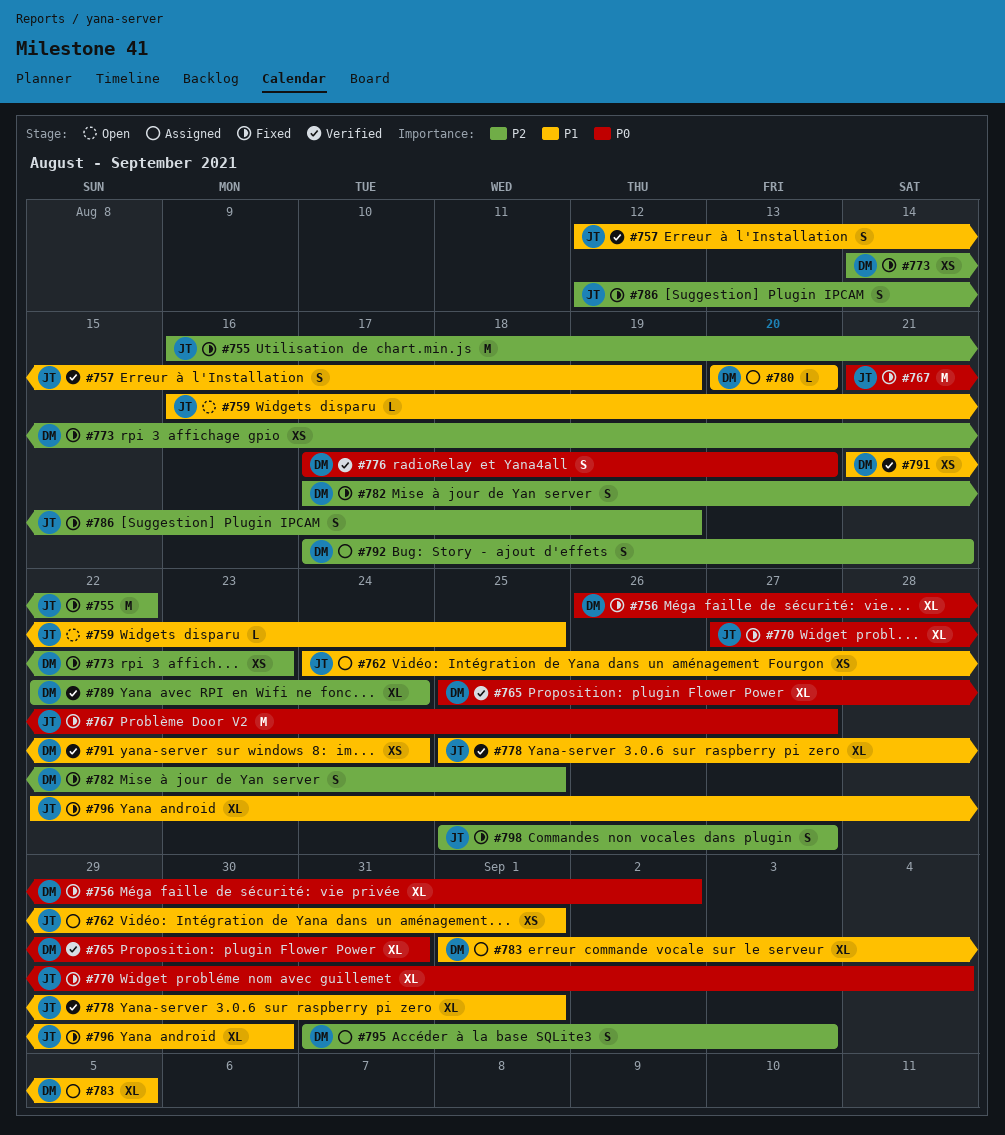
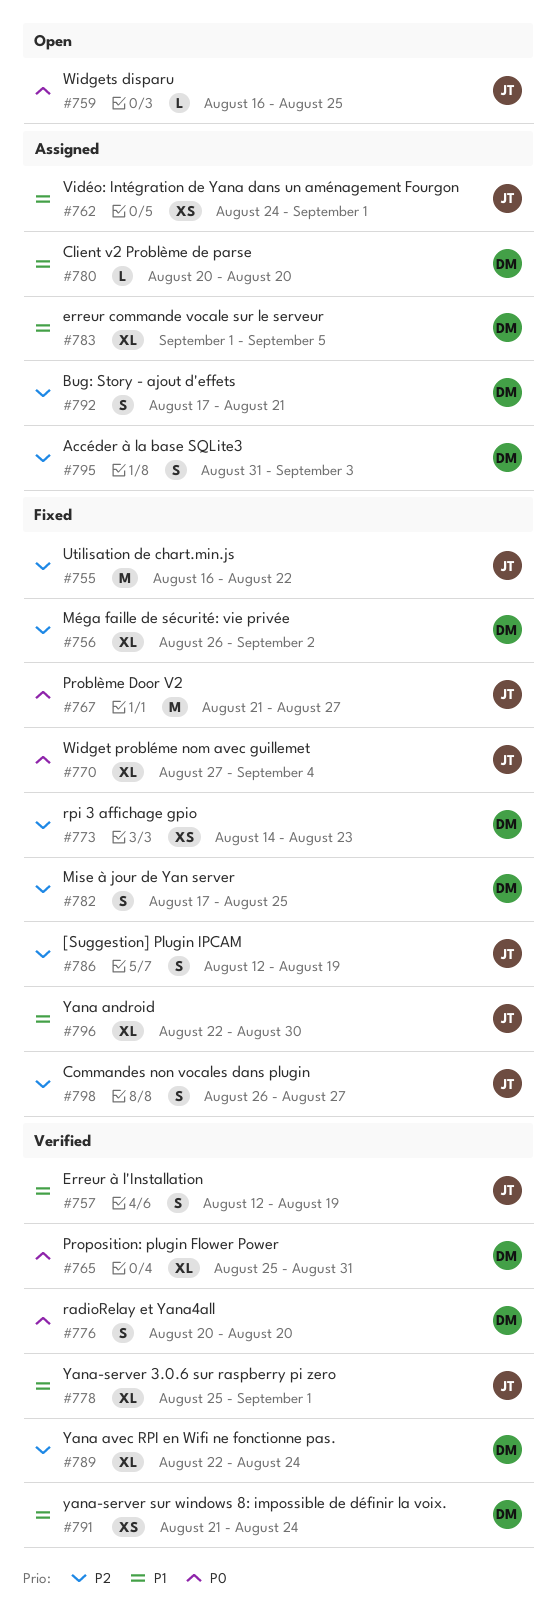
#756, priority: P0 -> P2
#759, priority: P1 -> P0
#776, start: Aug 17 -> Aug 20
#798, start: Aug 25 -> Aug 26

